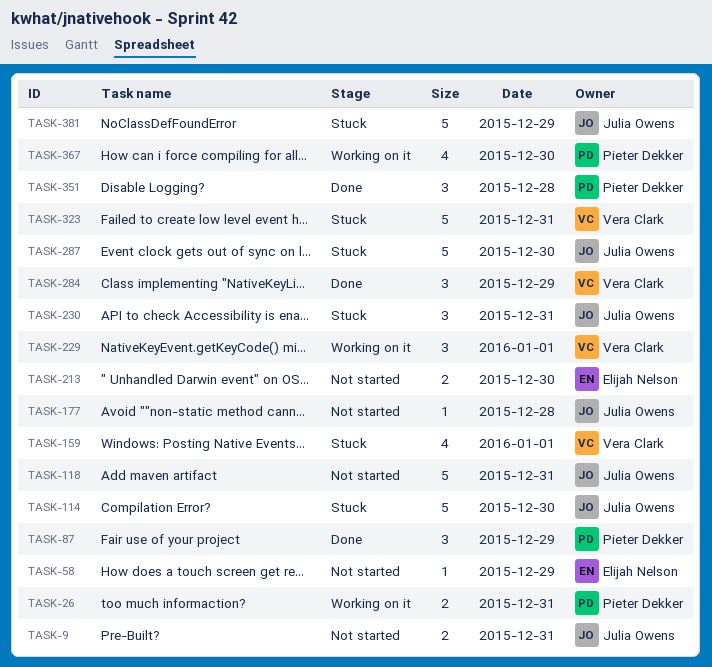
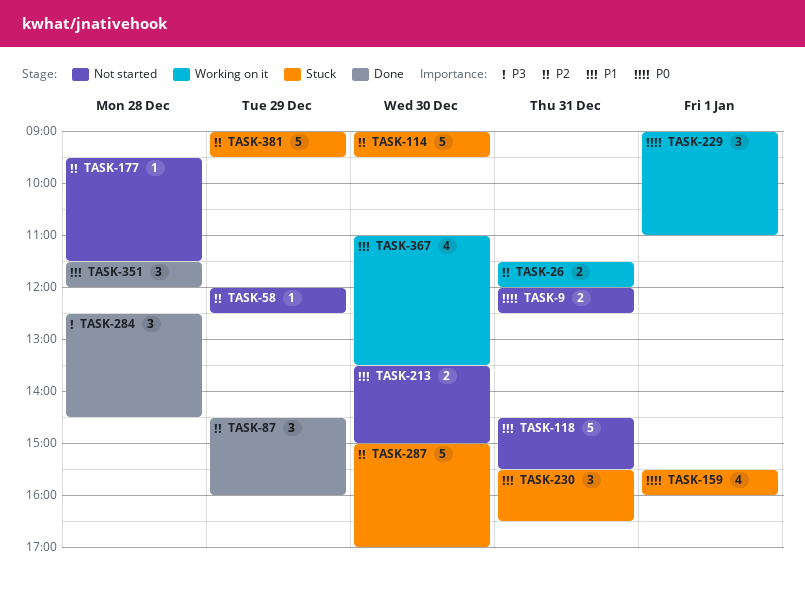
TASK-284, day: Dec 29 -> Dec 28
TASK-323: present -> none

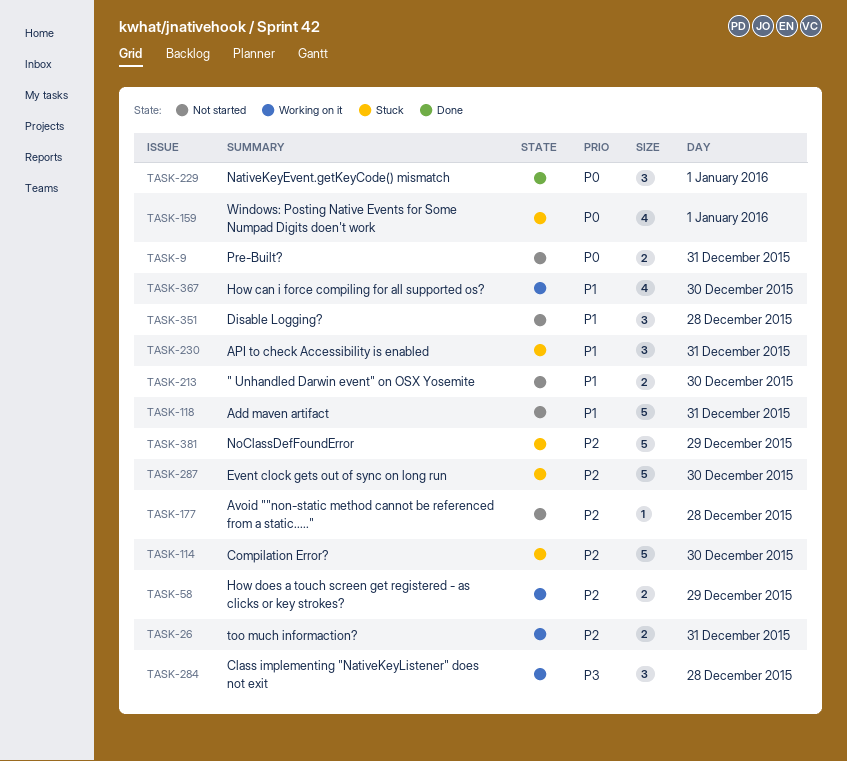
TASK-58, status: Not started -> Working on it
TASK-58, estimate: 1 -> 2
TASK-87: present -> none
TASK-229, status: Working on it -> Done
TASK-284, status: Done -> Working on it
TASK-351, status: Done -> Not started

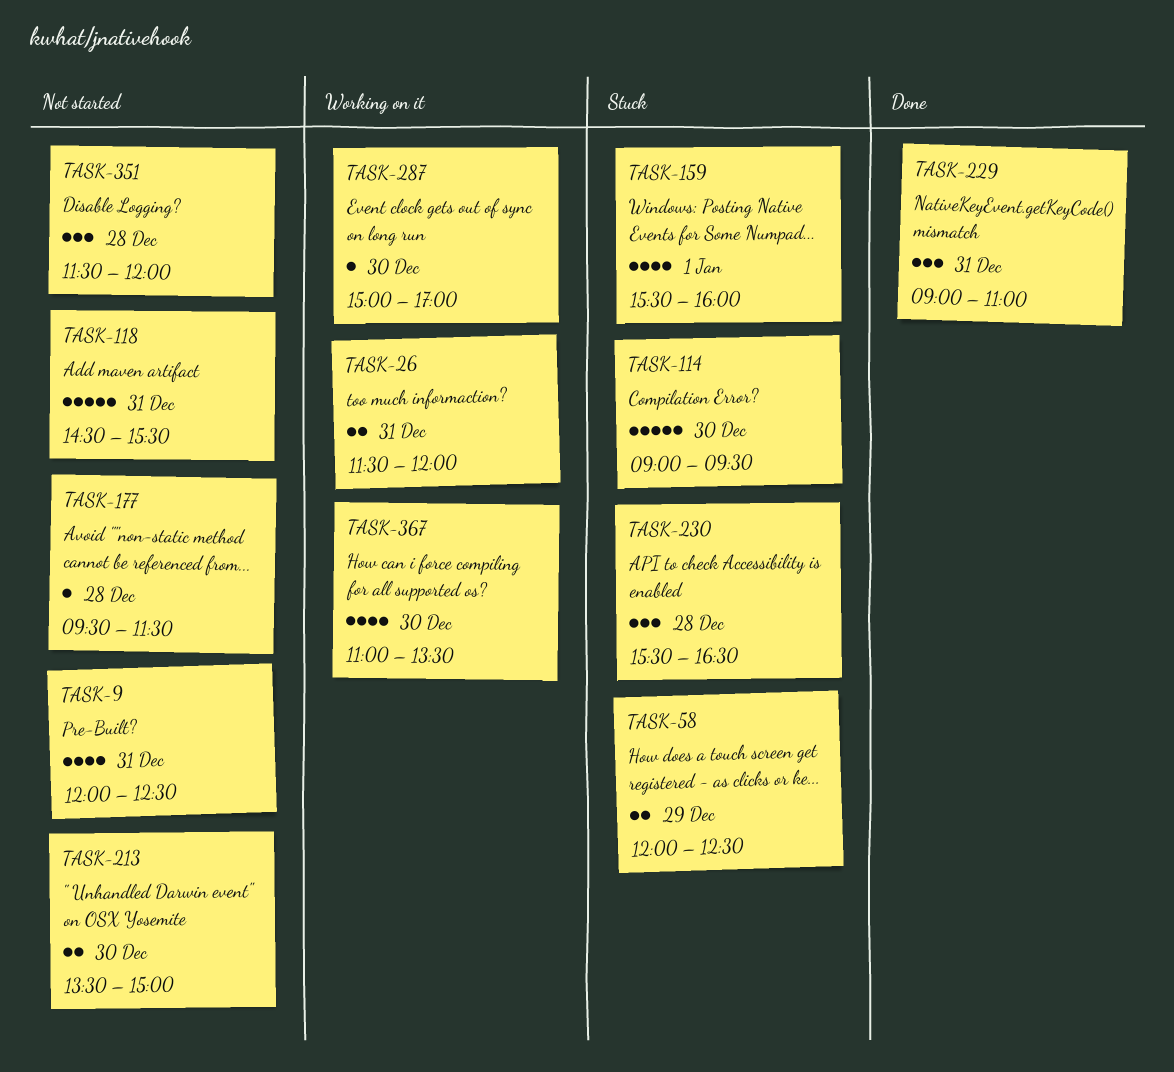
TASK-9, estimate: 2 -> 4
TASK-58, status: Working on it -> Stuck
TASK-229, day: Jan 1 -> Dec 31
TASK-230, day: Dec 31 -> Dec 28
TASK-284: present -> none
TASK-287, status: Stuck -> Working on it
TASK-287, estimate: 5 -> 1
TASK-381: present -> none

